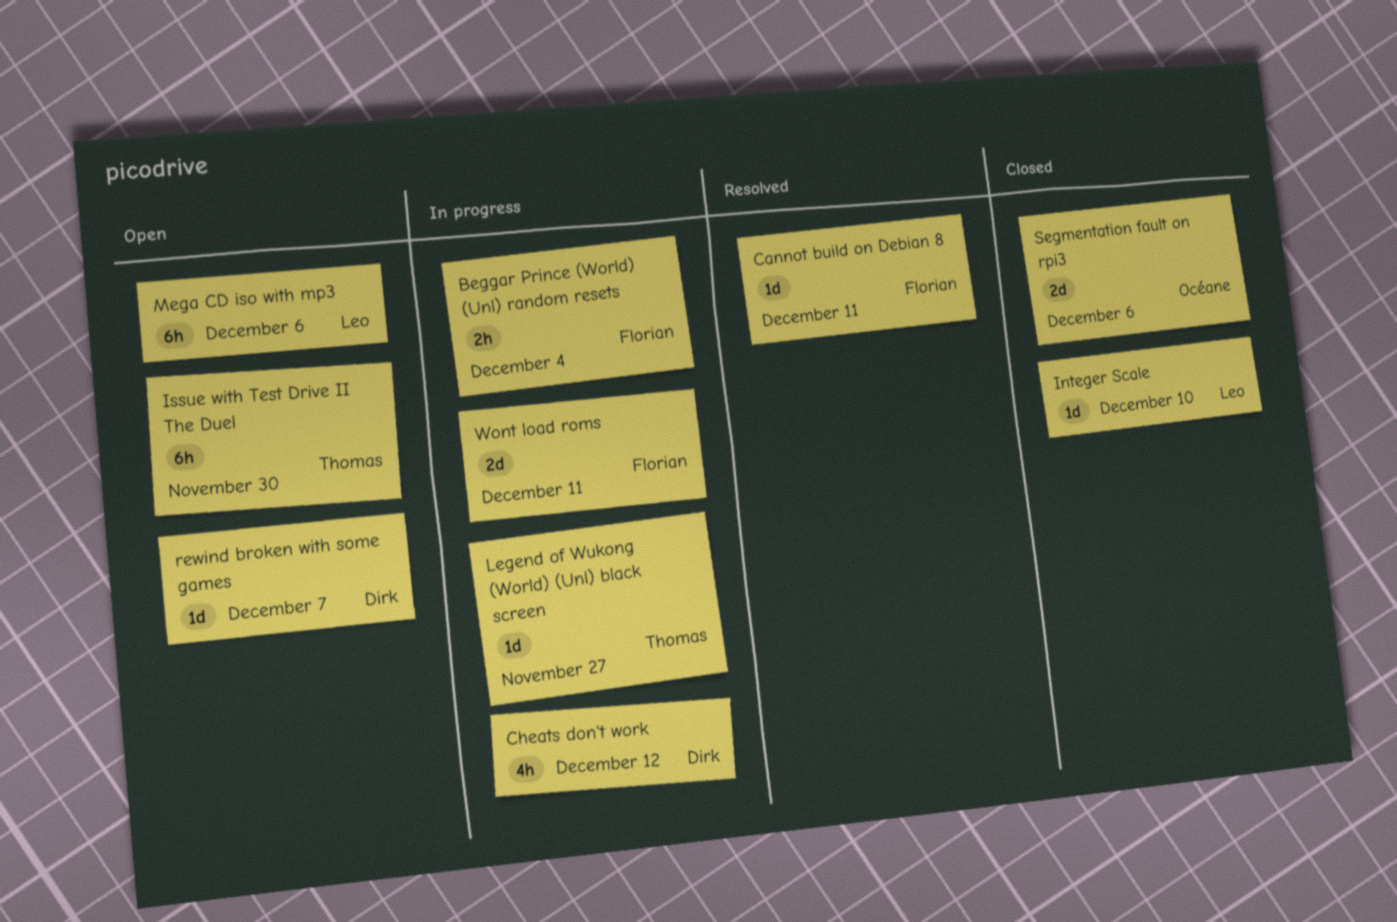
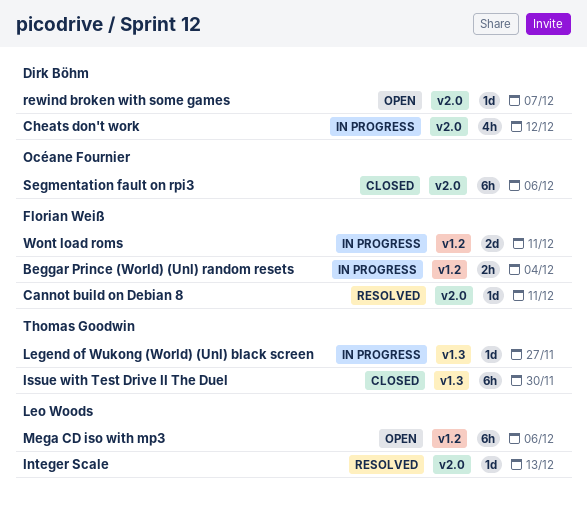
Integer Scale, status: Closed -> Resolved
Integer Scale, due: Dec 10 -> Dec 13
Issue with Test Drive II The Duel, status: Open -> Closed
Segmentation fault on rpi3, estimate: 2d -> 6h

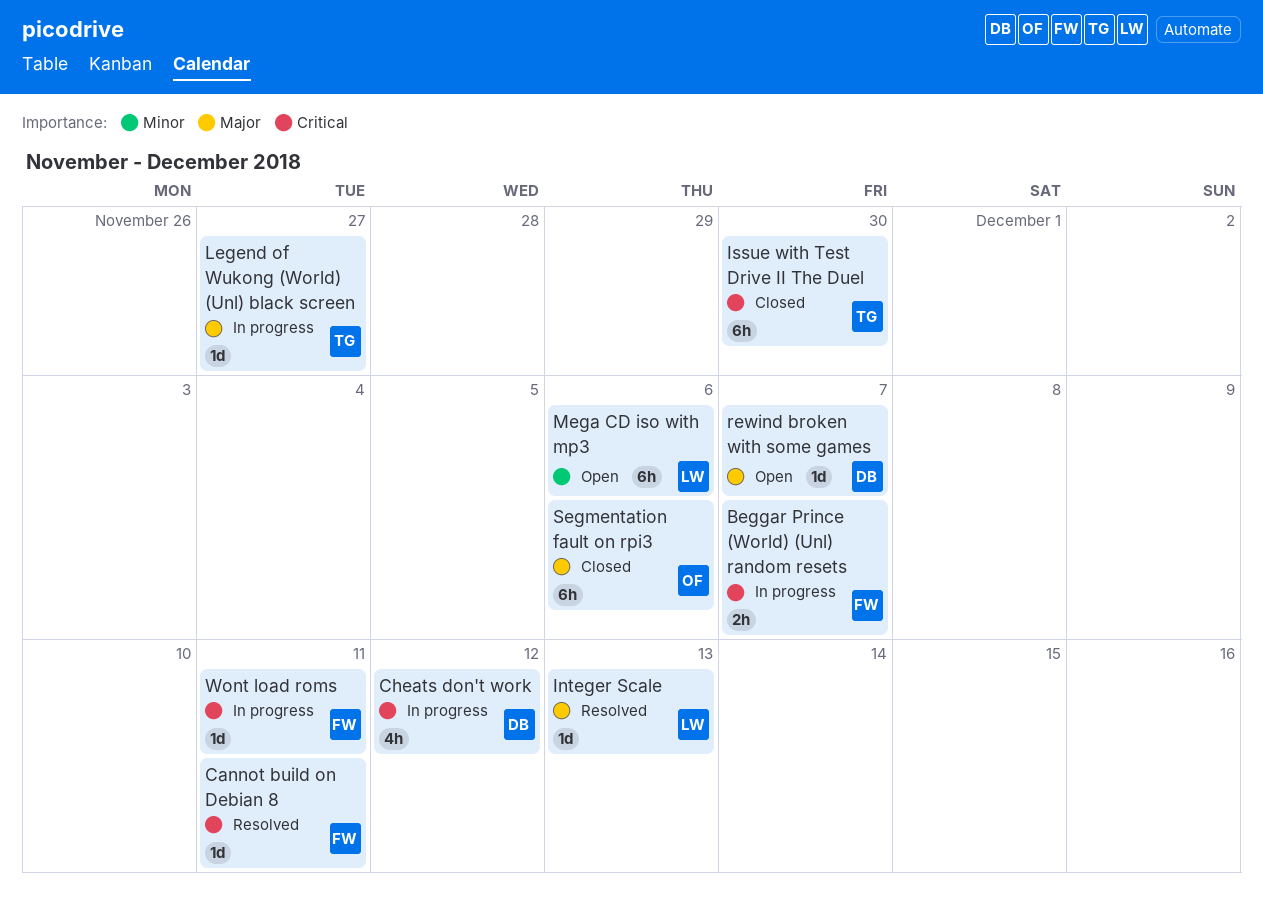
Beggar Prince (World) (Unl) random resets, due: Dec 4 -> Dec 7
Wont load roms, estimate: 2d -> 1d

